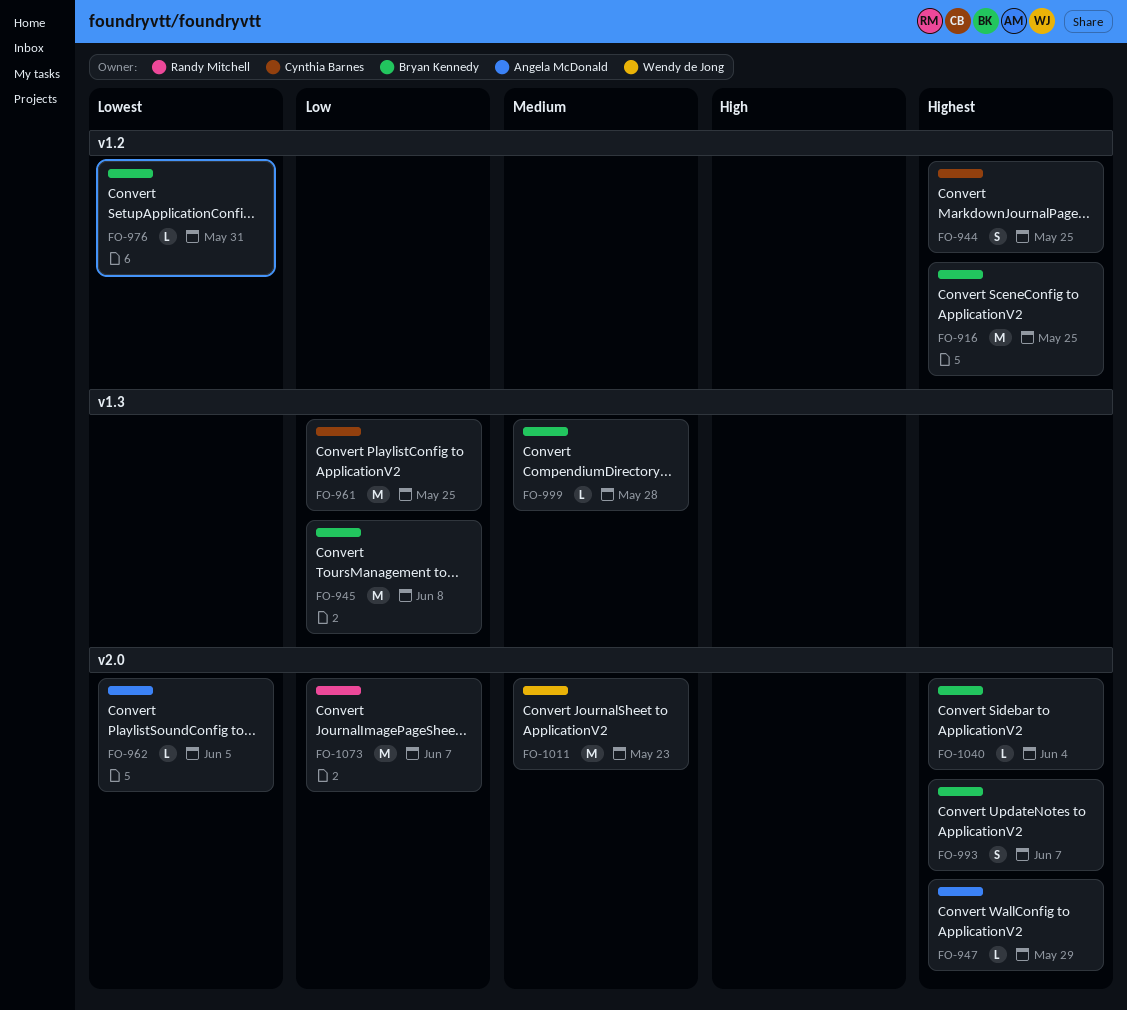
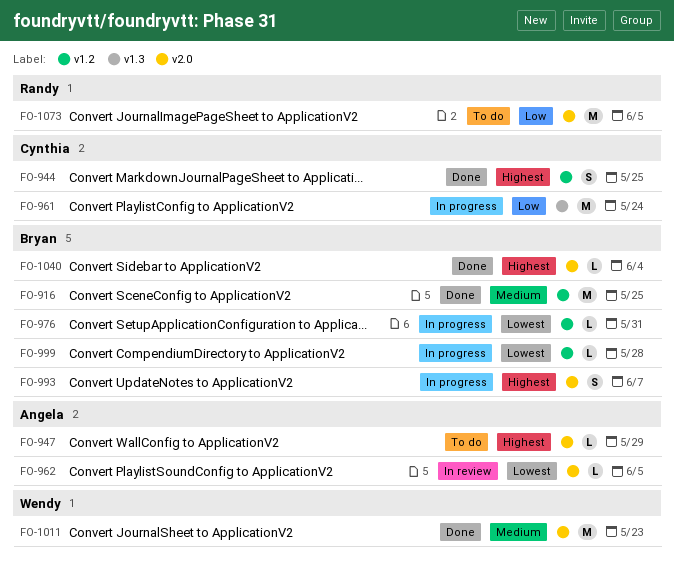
FO-916, priority: Highest -> Medium
FO-945: present -> none
FO-961, due: May 25 -> May 24
FO-999, priority: Medium -> Lowest
FO-999, label: v1.3 -> v1.2
FO-1073, due: Jun 7 -> Jun 5

